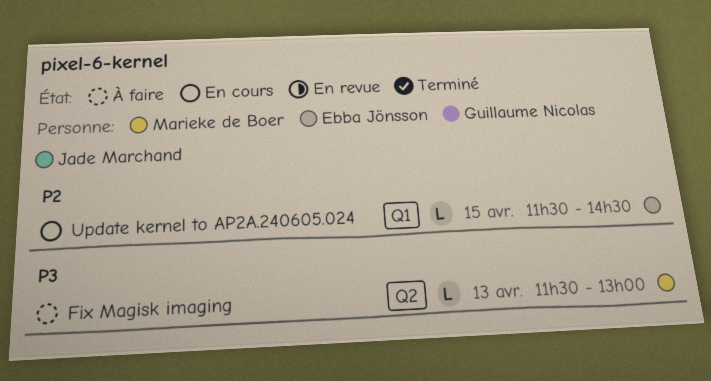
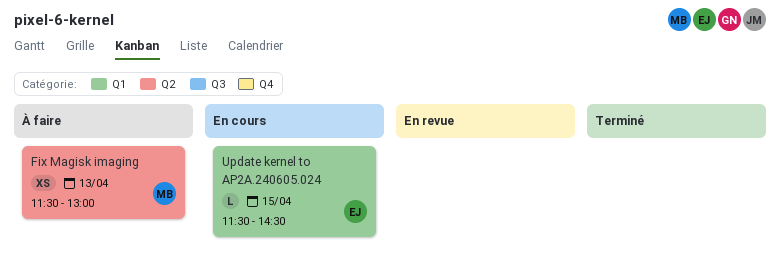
Fix Magisk imaging, estimate: L -> XS

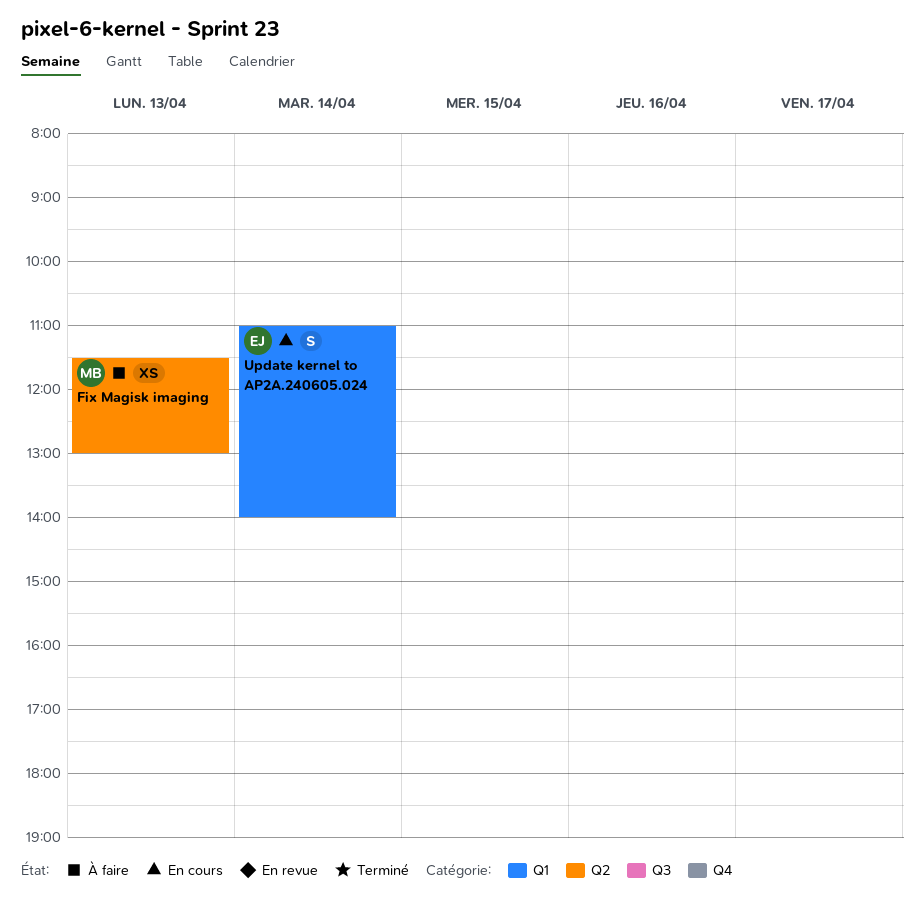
Update kernel to AP2A.240605.024, estimate: L -> S
Update kernel to AP2A.240605.024, day: Apr 15 -> Apr 14
Update kernel to AP2A.240605.024, begins: 11:30 -> 11:00
Update kernel to AP2A.240605.024, ends: 14:30 -> 14:00

